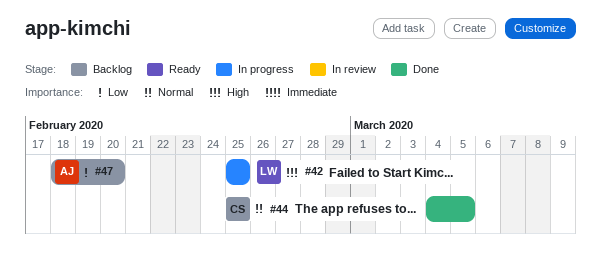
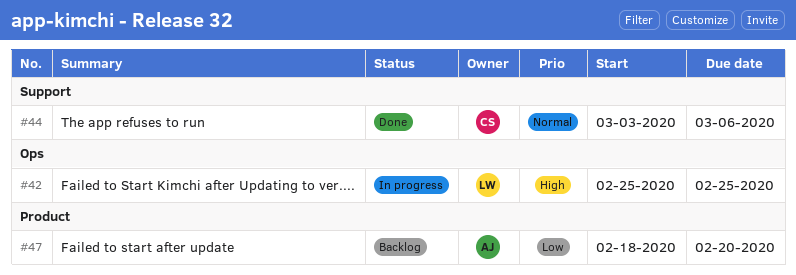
#44, start: Mar 4 -> Mar 3
#44, due: Mar 5 -> Mar 6

